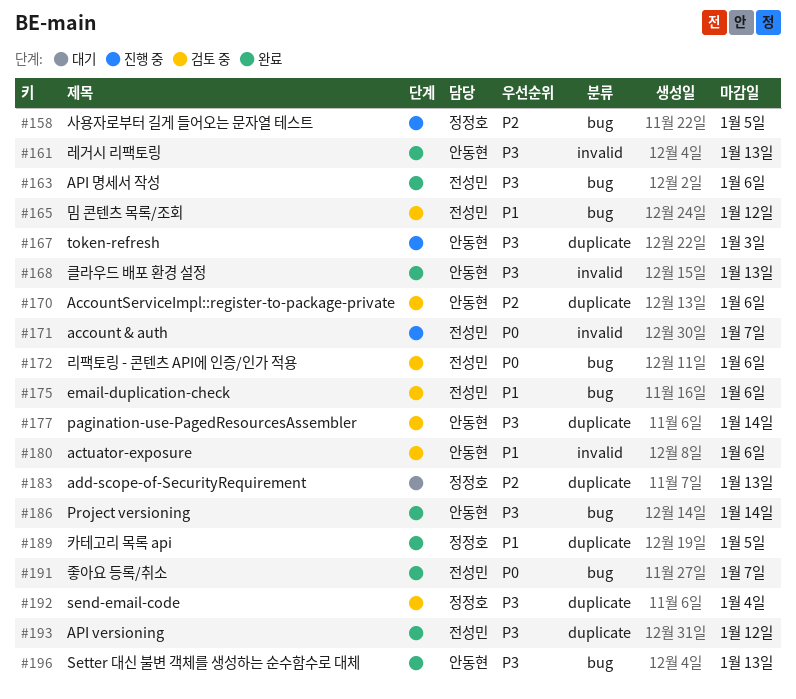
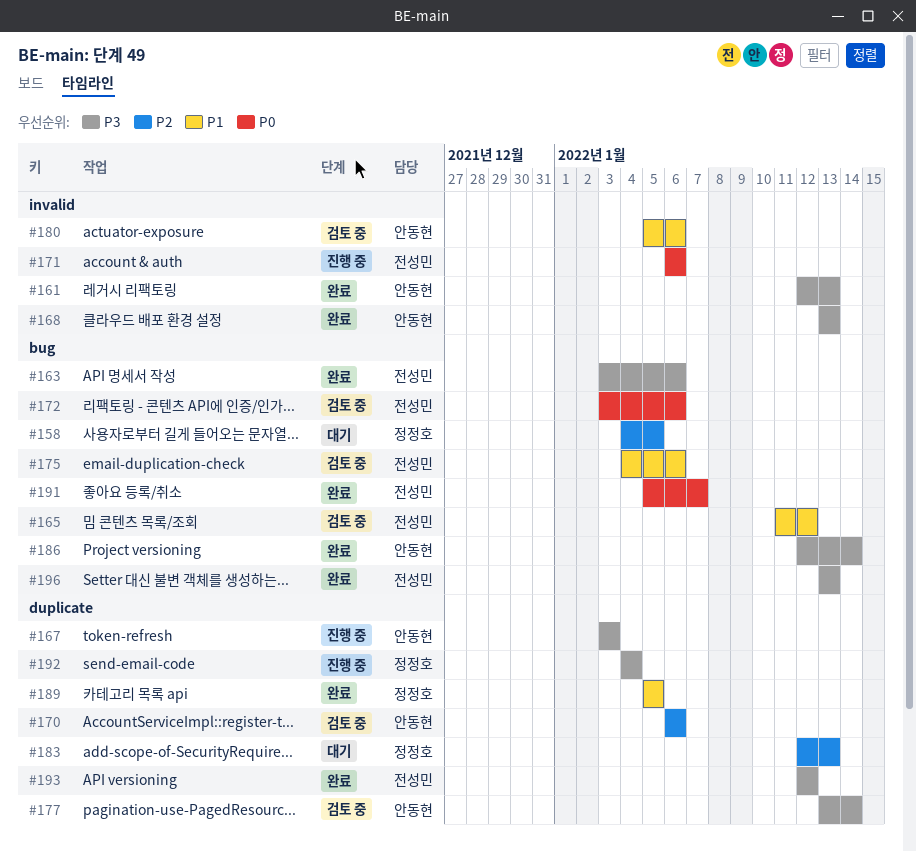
#158, status: 진행 중 -> 대기
#171, due: Jan 7 -> Jan 6
#192, status: 검토 중 -> 진행 중
#196, owner: 안동현 -> 전성민

